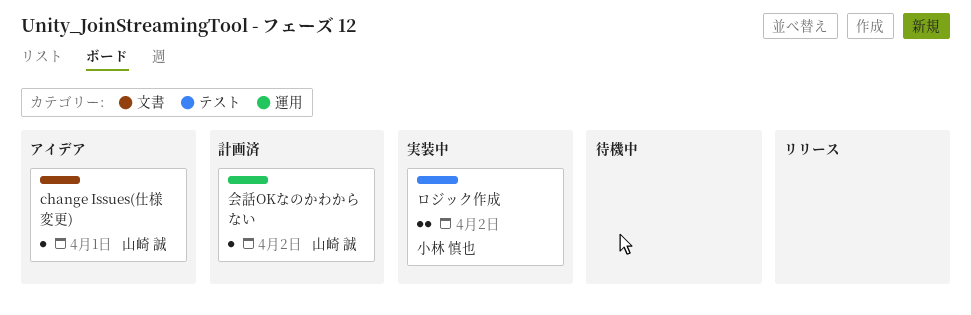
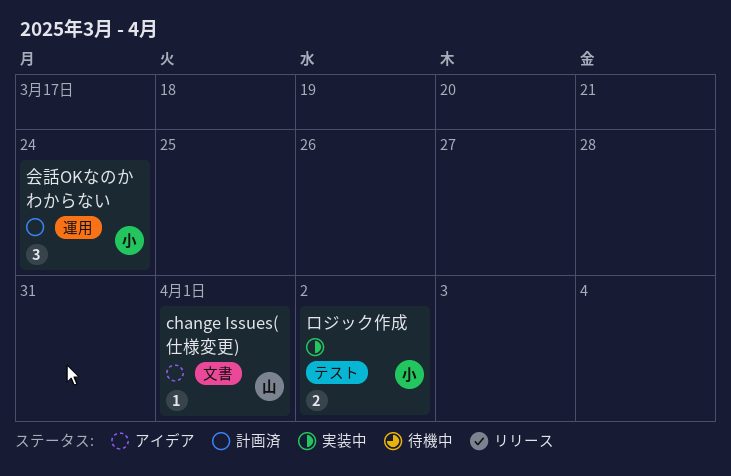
会話OKなのかわからない, owner: 山崎 誠 -> 小林 慎也
会話OKなのかわからない, estimate: 1 -> 3
会話OKなのかわからない, due: Apr 2 -> Mar 24

